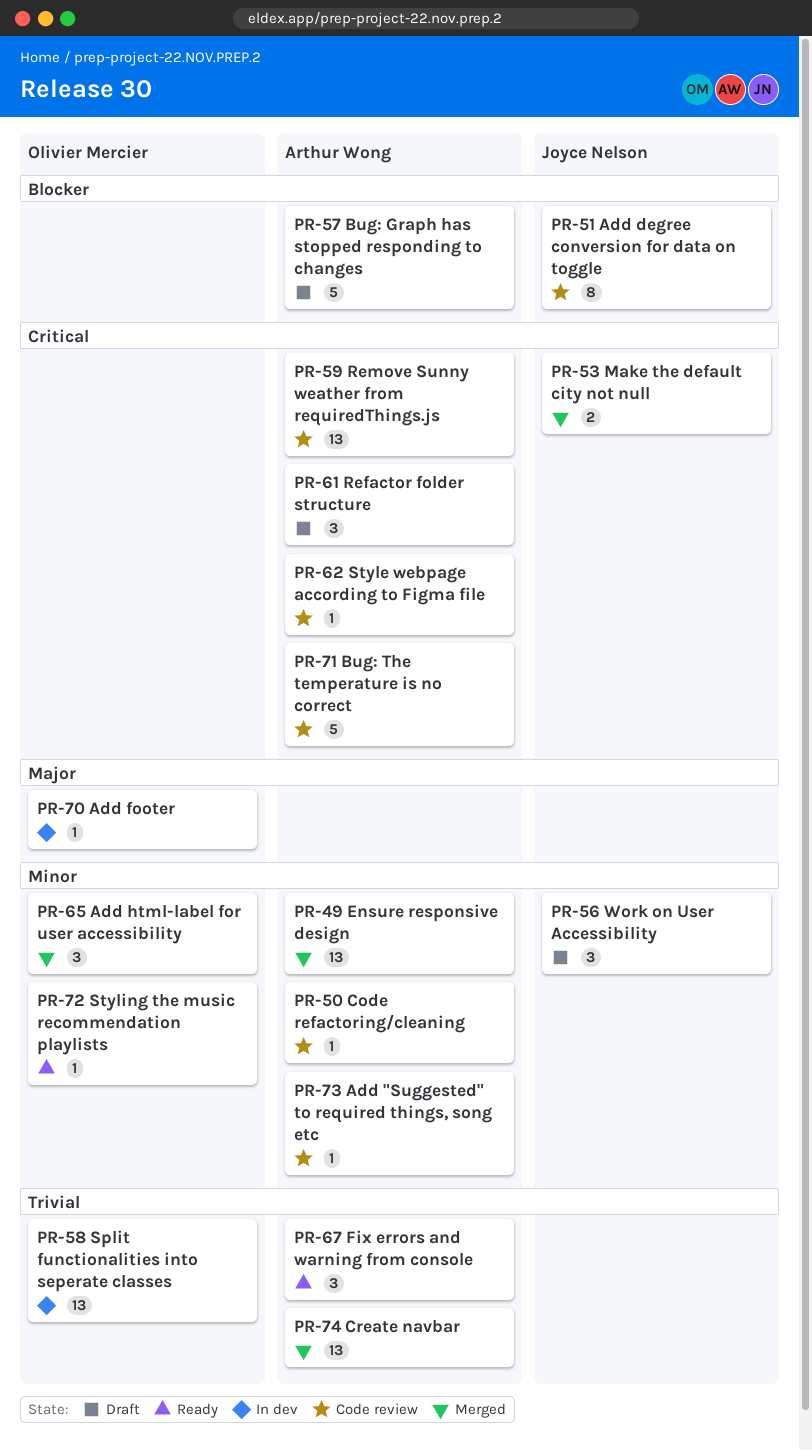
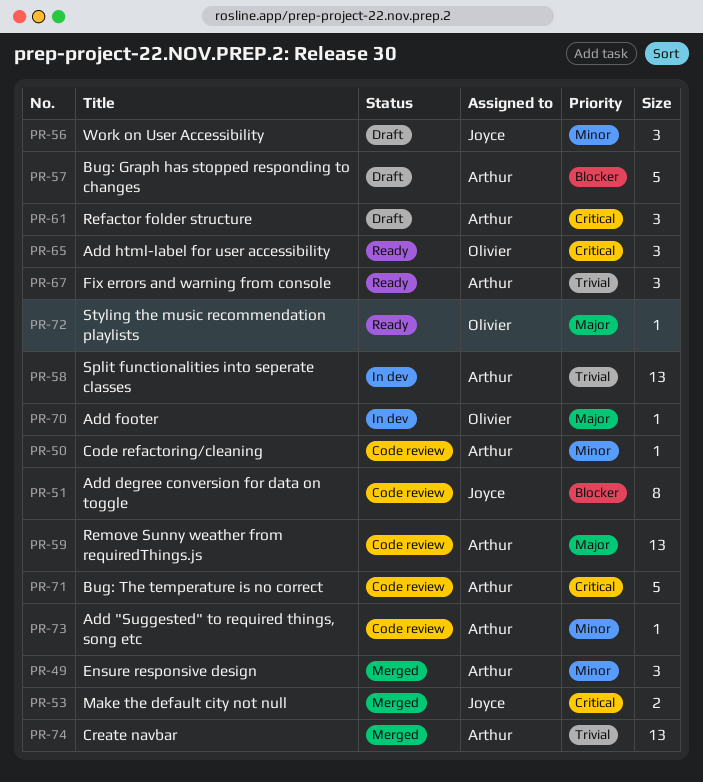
PR-49, estimate: 13 -> 3
PR-58, owner: Olivier Mercier -> Arthur Wong
PR-59, priority: Critical -> Major
PR-62: present -> none
PR-65, status: Merged -> Ready
PR-65, priority: Minor -> Critical
PR-72, priority: Minor -> Major

